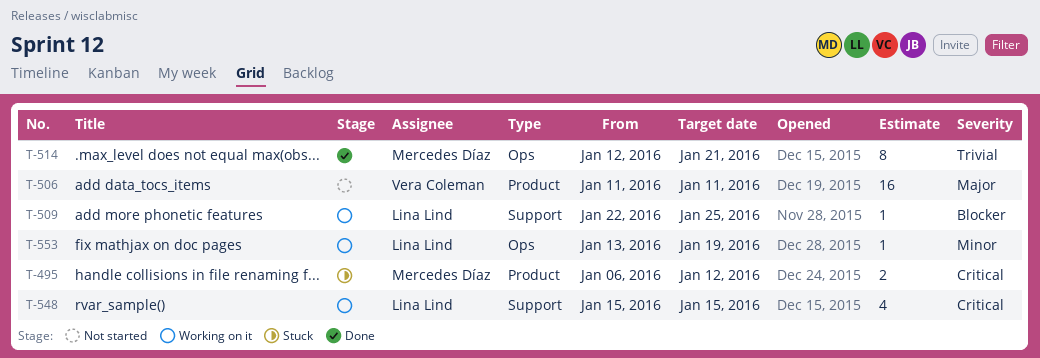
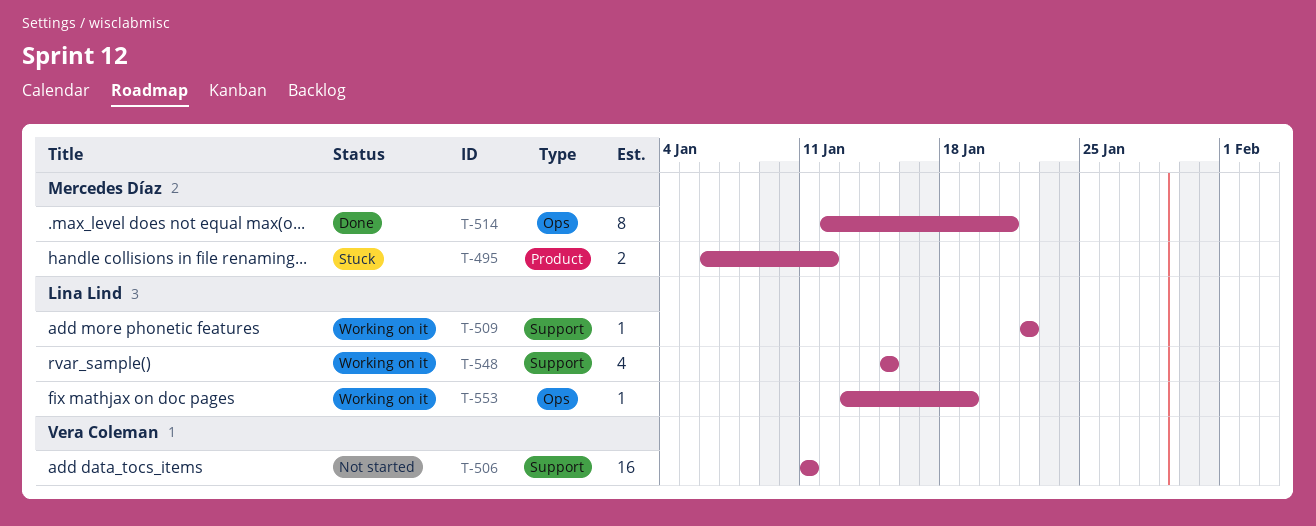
T-506, label: Product -> Support
T-509, due: Jan 25 -> Jan 22

